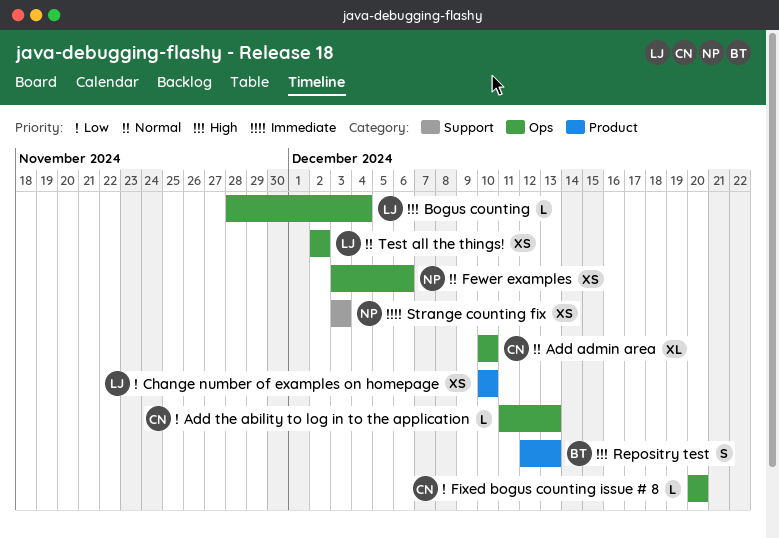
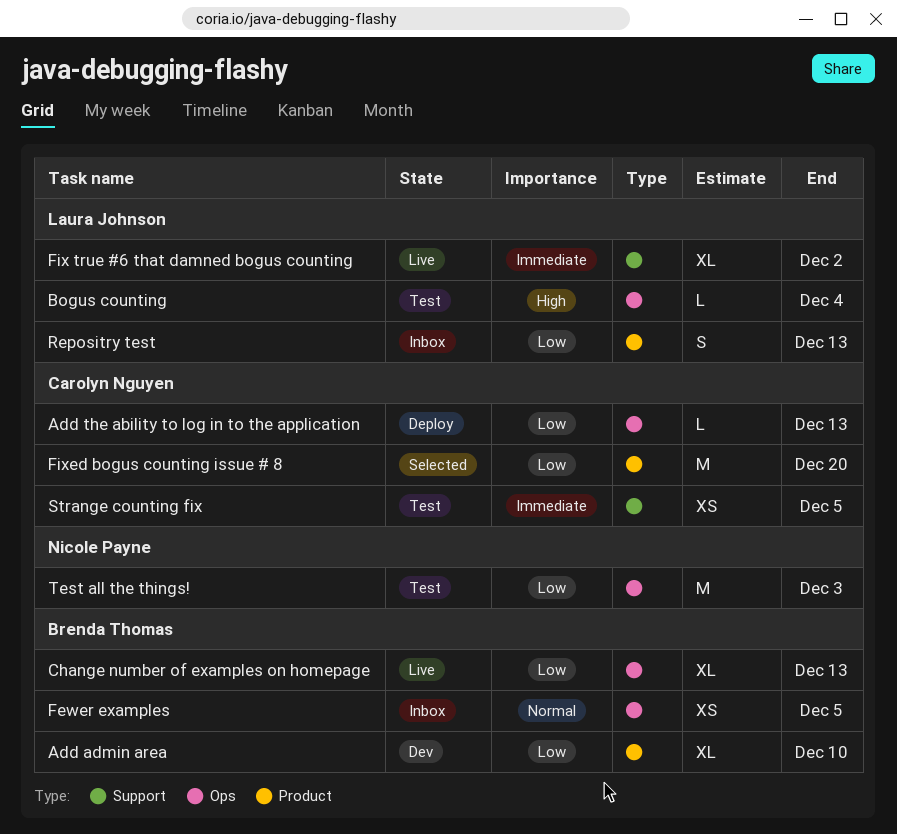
Add admin area, owner: Carolyn Nguyen -> Brenda Thomas
Add admin area, priority: Normal -> Low
Add admin area, label: Ops -> Product
Change number of examples on homepage, owner: Laura Johnson -> Brenda Thomas
Change number of examples on homepage, label: Product -> Ops
Change number of examples on homepage, estimate: XS -> XL
Change number of examples on homepage, due: Dec 10 -> Dec 13
Fewer examples, owner: Nicole Payne -> Brenda Thomas
Fewer examples, due: Dec 6 -> Dec 5
Fix true #6 that damned bogus counting: none -> present
Fixed bogus counting issue # 8, label: Ops -> Product
Fixed bogus counting issue # 8, estimate: L -> M
Repositry test, owner: Brenda Thomas -> Laura Johnson
Repositry test, priority: High -> Low
Strange counting fix, owner: Nicole Payne -> Carolyn Nguyen
Strange counting fix, due: Dec 3 -> Dec 5
Test all the things!, owner: Laura Johnson -> Nicole Payne
Test all the things!, priority: Normal -> Low
Test all the things!, estimate: XS -> M
Test all the things!, due: Dec 2 -> Dec 3

